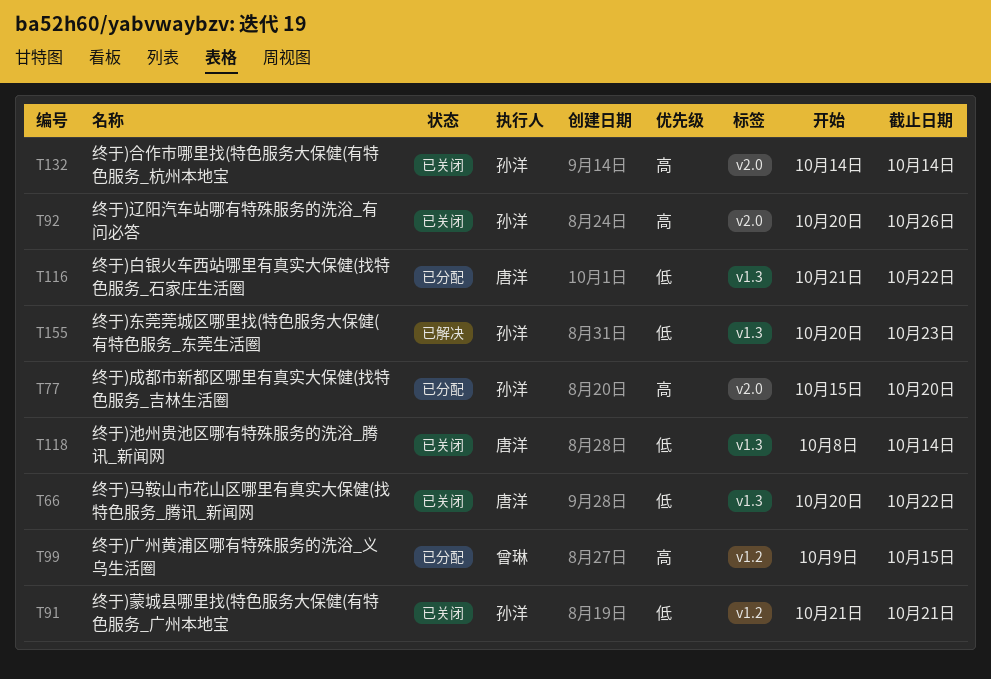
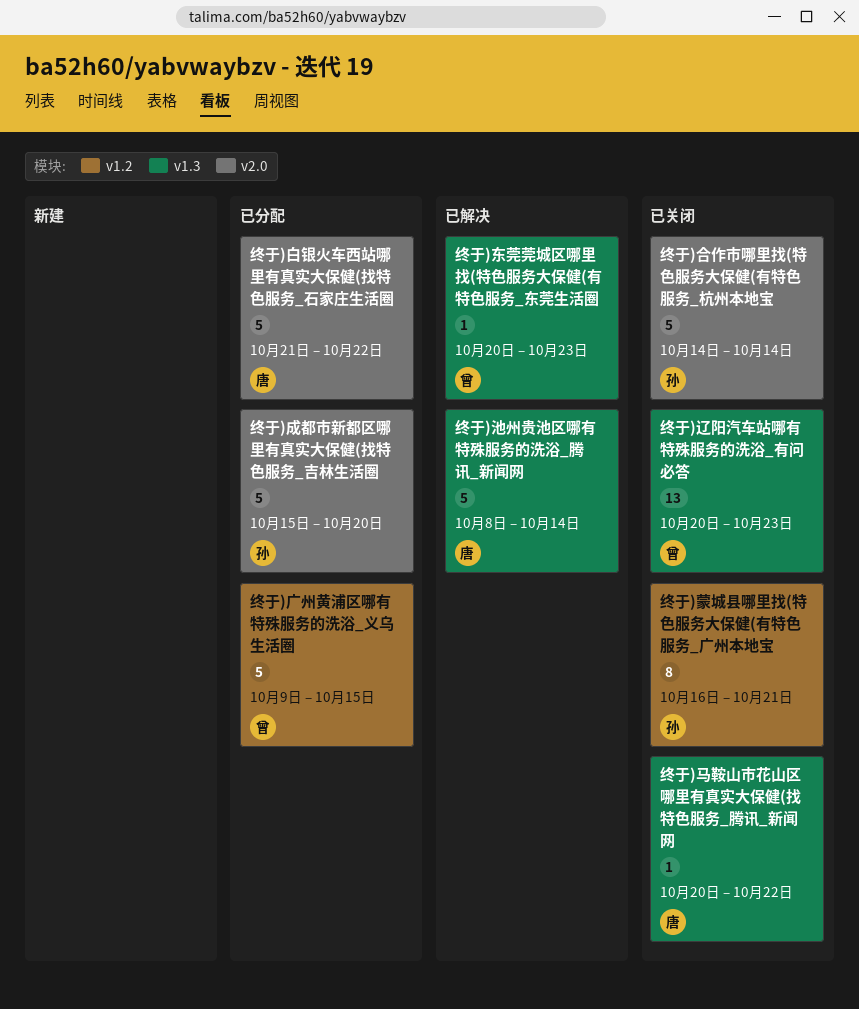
终于)东莞莞城区哪里找(特色服务大保健(有特色服务_东莞生活圈, owner: 孙洋 -> 曾琳
终于)池州贵池区哪有特殊服务的洗浴_腾讯_新闻网, status: 已关闭 -> 已解决
终于)白银火车西站哪里有真实大保健(找特色服务_石家庄生活圈, label: v1.3 -> v2.0
终于)蒙城县哪里找(特色服务大保健(有特色服务_广州本地宝, start: Oct 21 -> Oct 16
终于)辽阳汽车站哪有特殊服务的洗浴_有问必答, owner: 孙洋 -> 曾琳
终于)辽阳汽车站哪有特殊服务的洗浴_有问必答, label: v2.0 -> v1.3
终于)辽阳汽车站哪有特殊服务的洗浴_有问必答, due: Oct 26 -> Oct 23

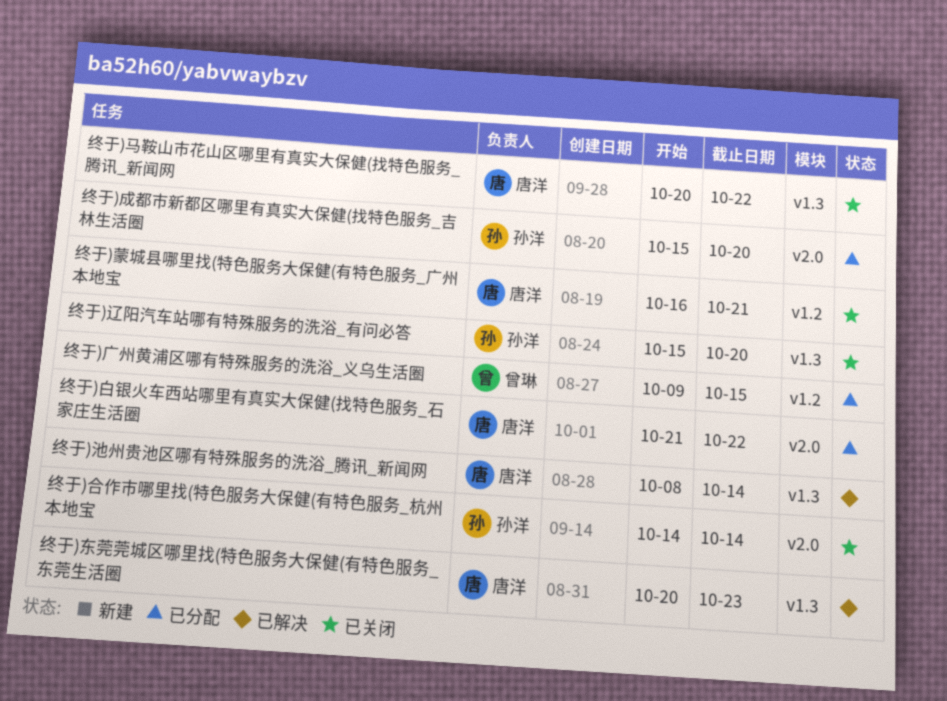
终于)东莞莞城区哪里找(特色服务大保健(有特色服务_东莞生活圈, owner: 曾琳 -> 唐洋
终于)蒙城县哪里找(特色服务大保健(有特色服务_广州本地宝, owner: 孙洋 -> 唐洋
终于)辽阳汽车站哪有特殊服务的洗浴_有问必答, owner: 曾琳 -> 孙洋
终于)辽阳汽车站哪有特殊服务的洗浴_有问必答, start: Oct 20 -> Oct 15
终于)辽阳汽车站哪有特殊服务的洗浴_有问必答, due: Oct 23 -> Oct 20

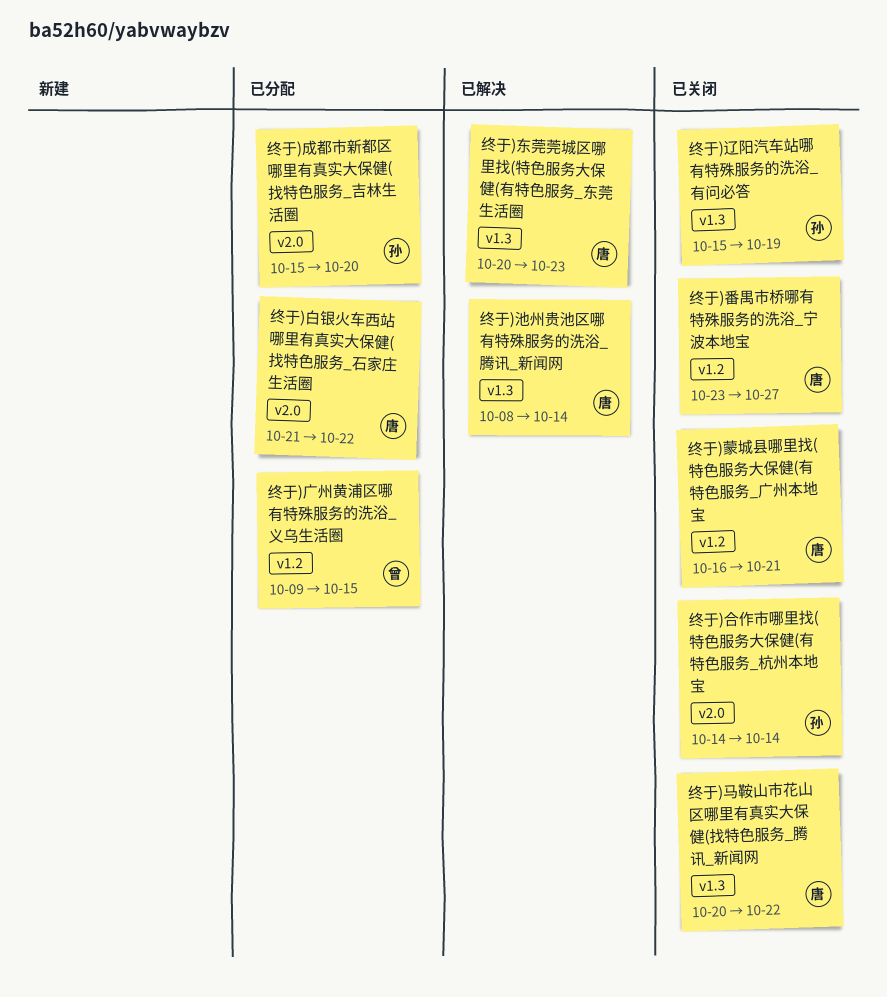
终于)番禺市桥哪有特殊服务的洗浴_宁波本地宝: none -> present
终于)辽阳汽车站哪有特殊服务的洗浴_有问必答, due: Oct 20 -> Oct 19

